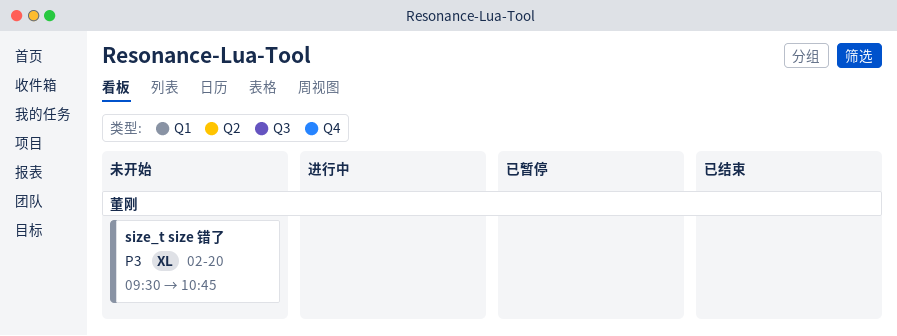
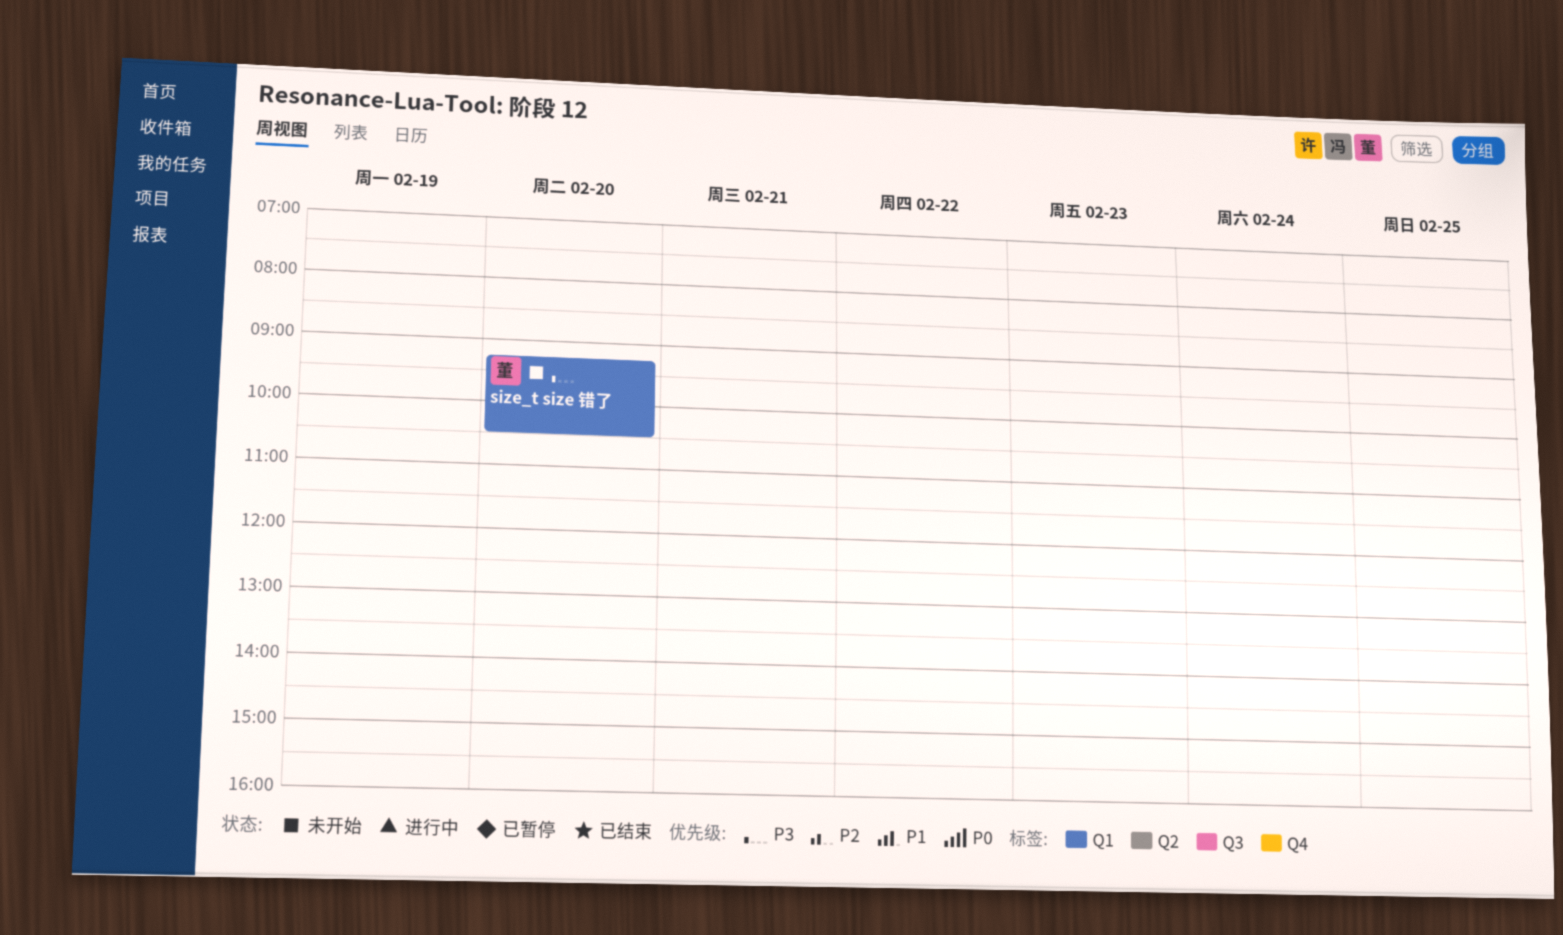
size_t size 错了, begins: 09:30 -> 09:15
size_t size 错了, ends: 10:45 -> 10:30

